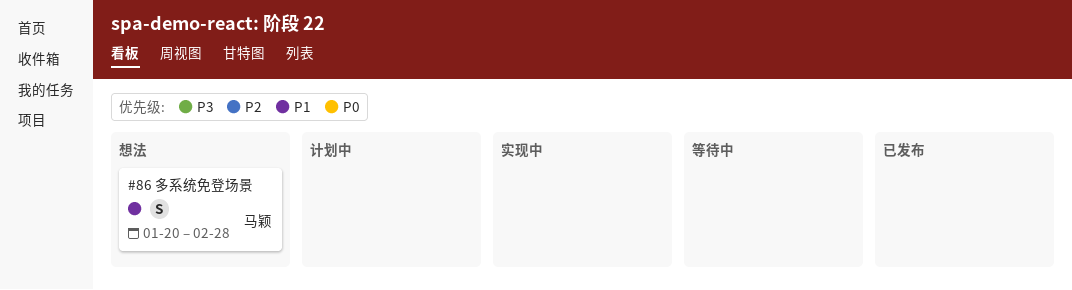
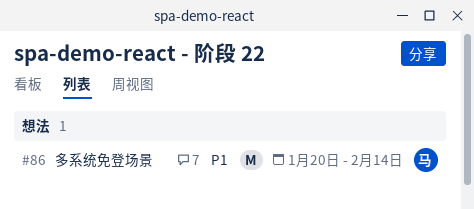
#86, estimate: S -> M
#86, due: Feb 28 -> Feb 14

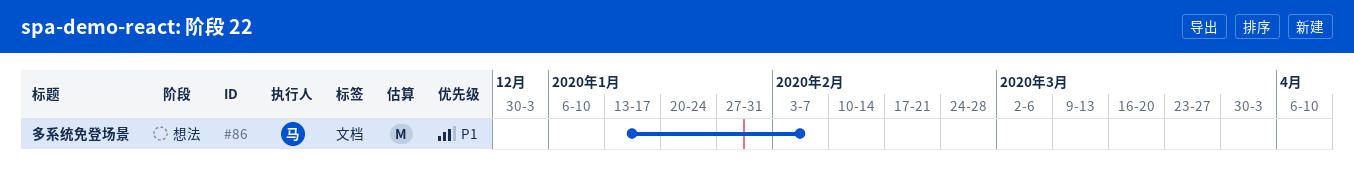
#86, start: Jan 20 -> Jan 13
#86, due: Feb 14 -> Feb 7

